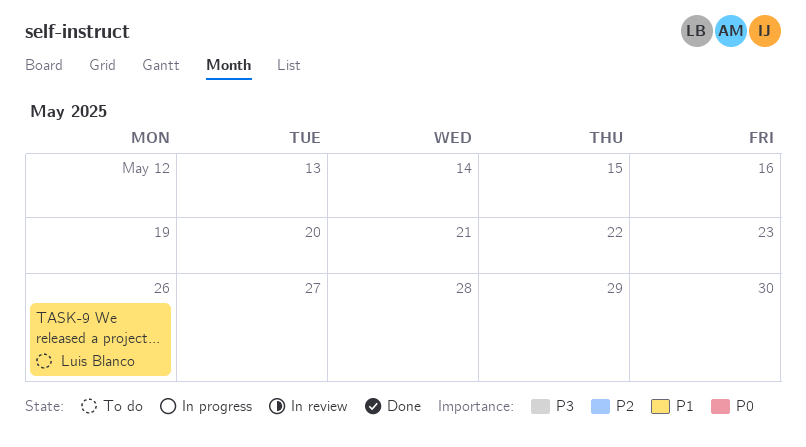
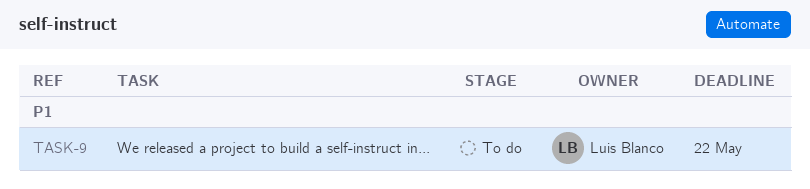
TASK-9, due: May 26 -> May 22

